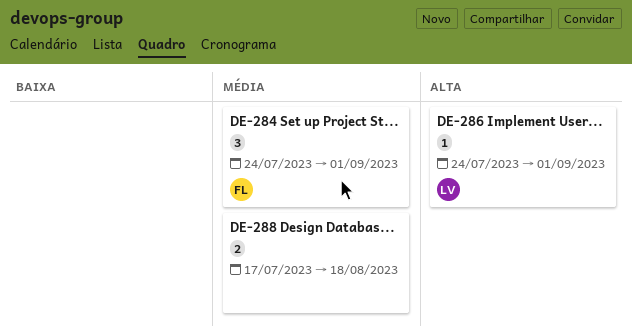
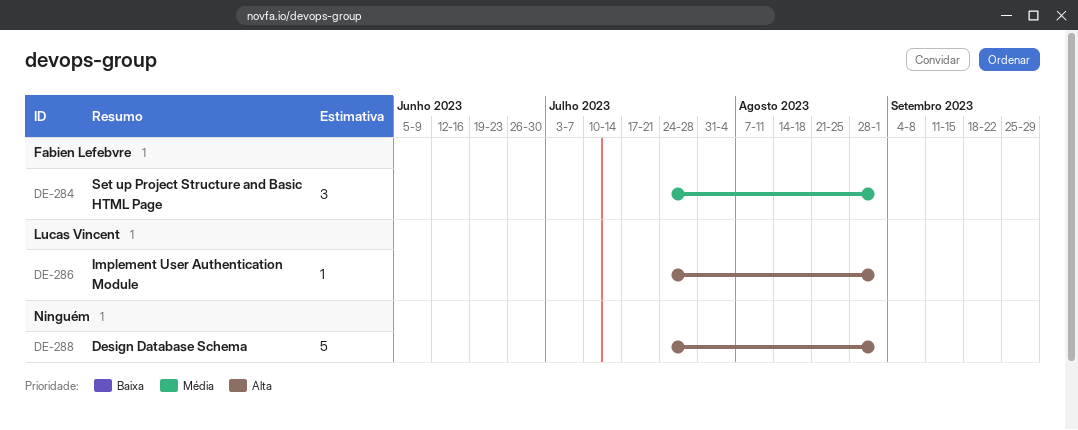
DE-288, priority: Média -> Alta
DE-288, estimate: 2 -> 5
DE-288, start: Jul 17 -> Jul 24
DE-288, due: Aug 18 -> Sep 1

